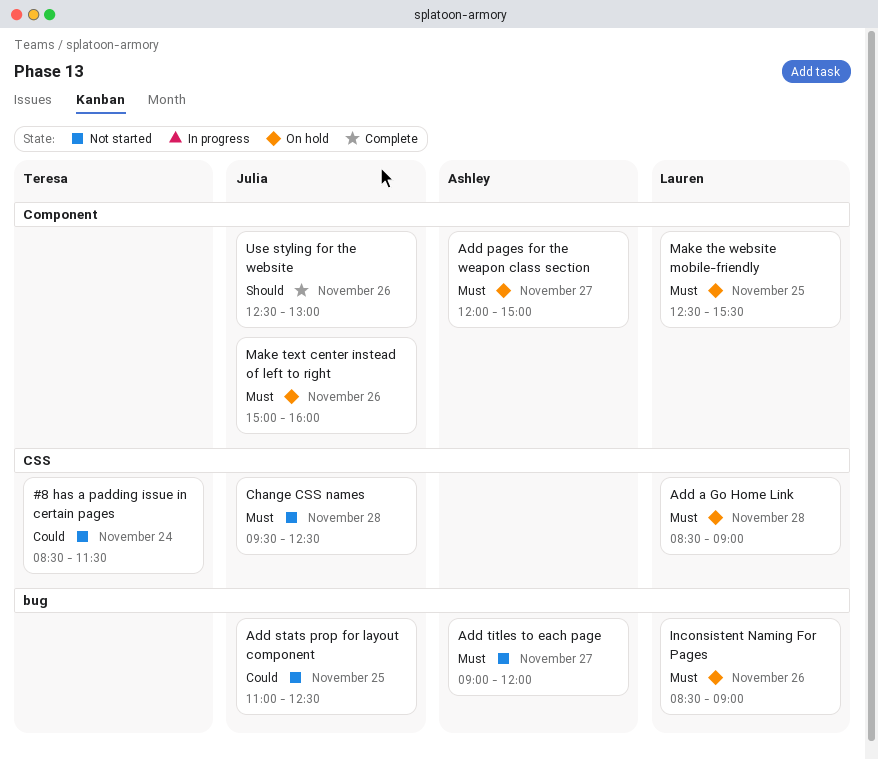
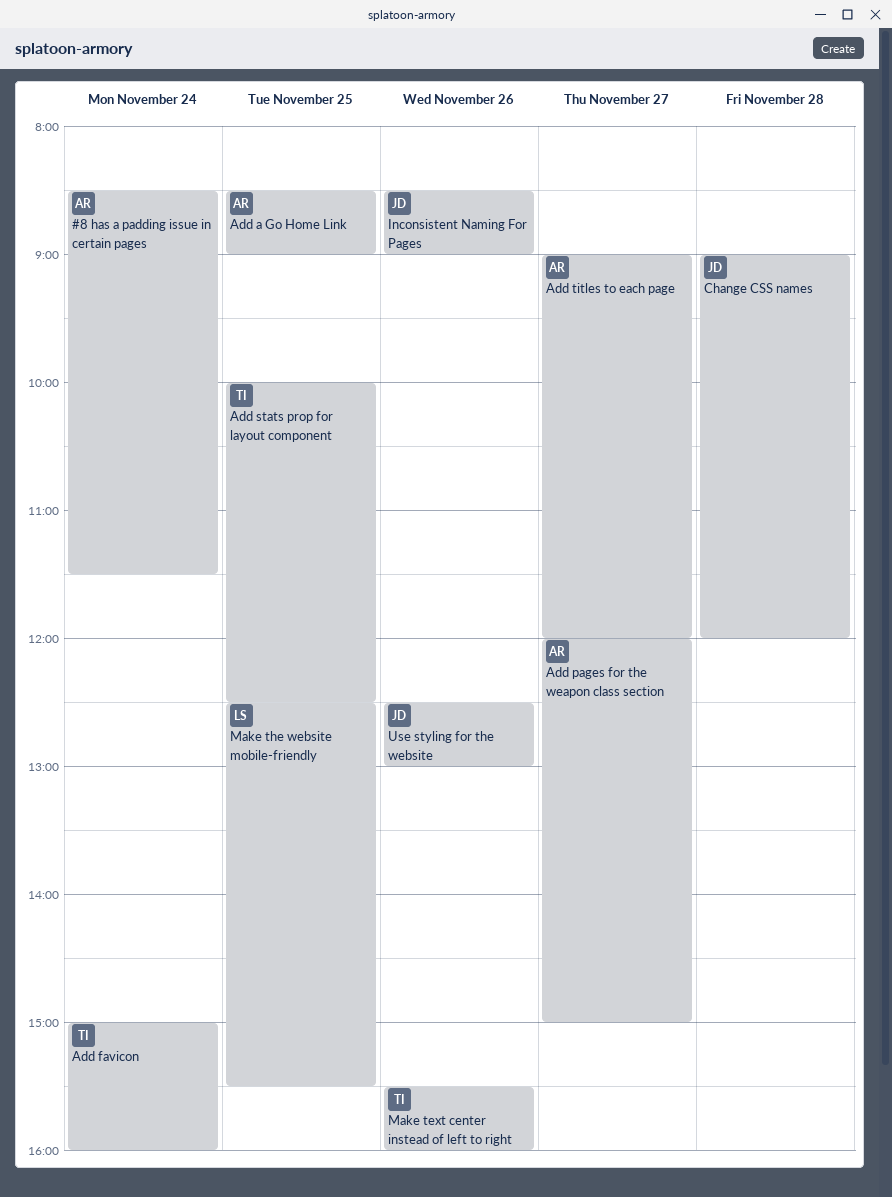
#8 has a padding issue in certain pages, owner: Teresa -> Ashley
Add a Go Home Link, owner: Lauren -> Ashley
Add a Go Home Link, day: Nov 28 -> Nov 25
Add favicon: none -> present
Add stats prop for layout component, owner: Julia -> Teresa
Add stats prop for layout component, begins: 11:00 -> 10:00
Change CSS names, begins: 09:30 -> 09:00
Change CSS names, ends: 12:30 -> 12:00
Inconsistent Naming For Pages, owner: Lauren -> Julia
Make text center instead of left to right, owner: Julia -> Teresa
Make text center instead of left to right, begins: 15:00 -> 15:30

